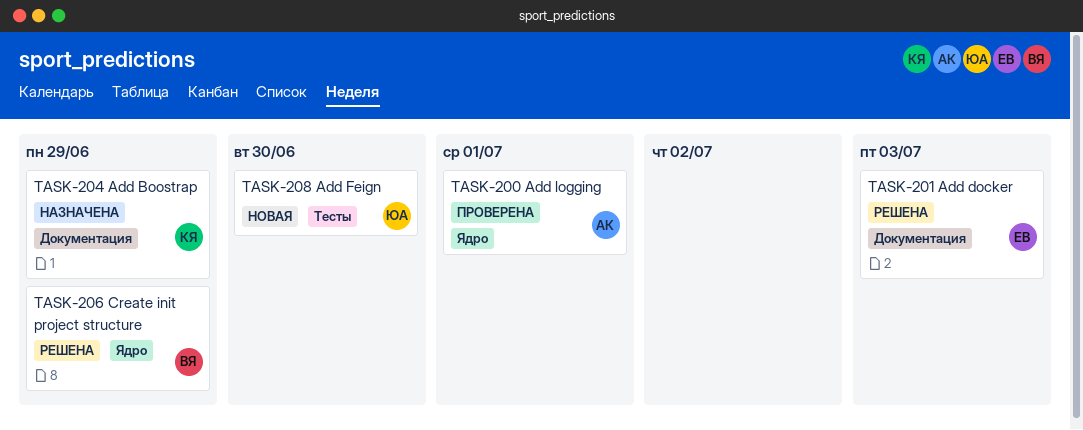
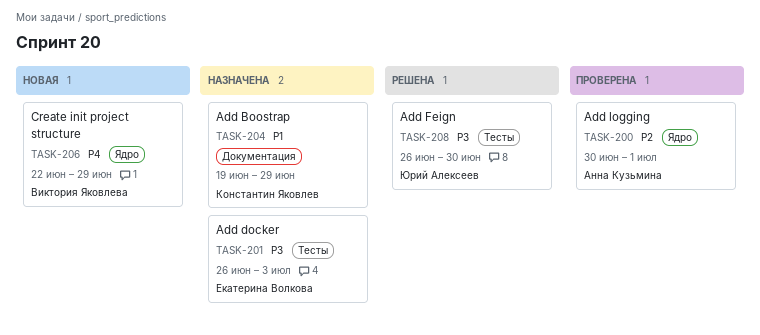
TASK-201, status: Решена -> Назначена
TASK-201, label: Документация -> Тесты
TASK-206, status: Решена -> Новая
TASK-208, status: Новая -> Решена

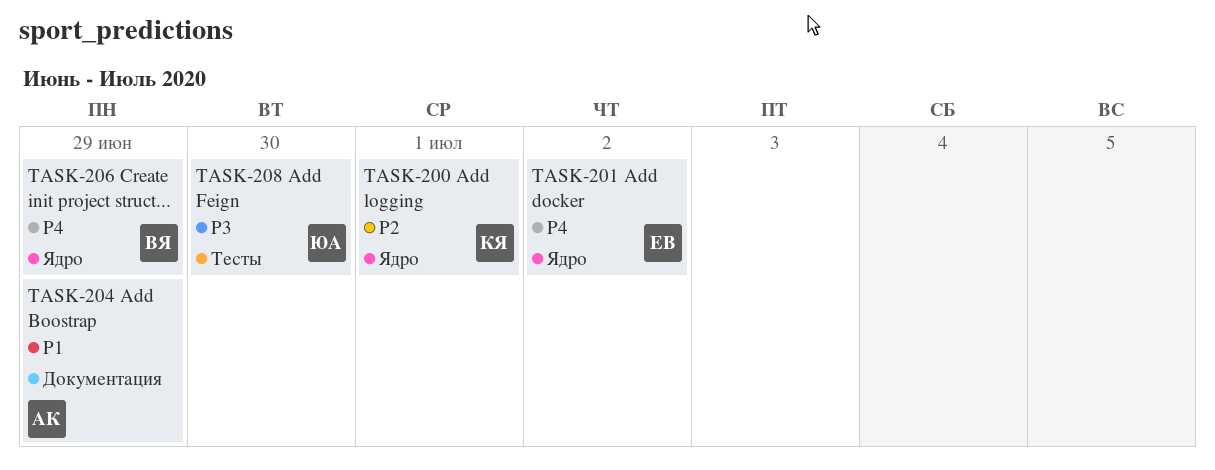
TASK-200, owner: Анна Кузьмина -> Константин Яковлев
TASK-201, priority: P3 -> P4
TASK-201, label: Тесты -> Ядро
TASK-201, due: Jul 3 -> Jul 2
TASK-204, owner: Константин Яковлев -> Анна Кузьмина

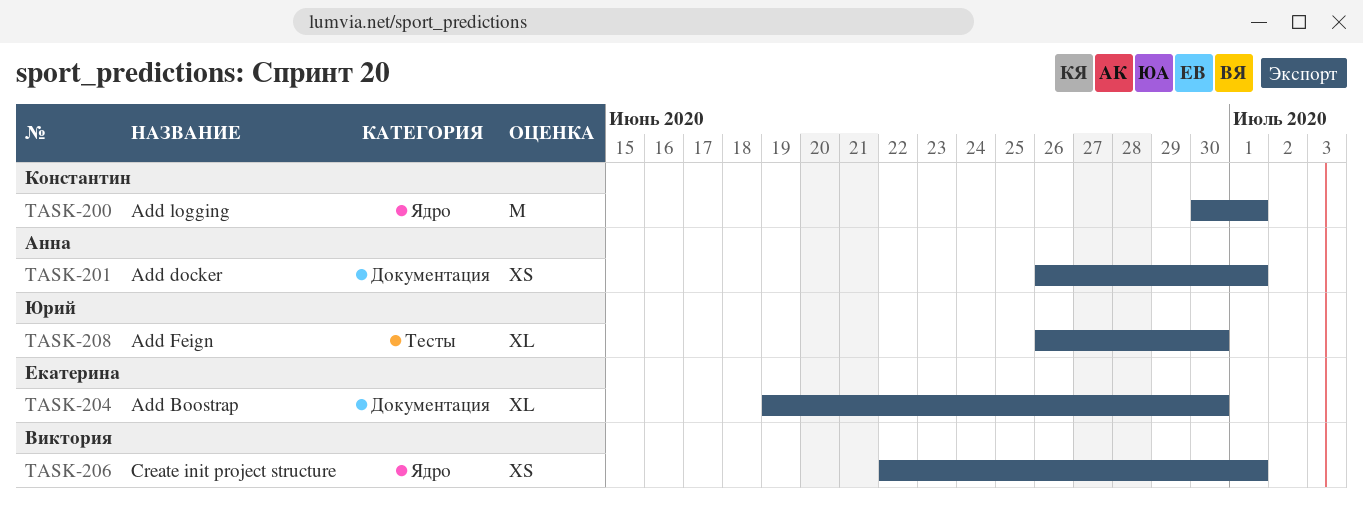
TASK-201, owner: Екатерина -> Анна
TASK-201, label: Ядро -> Документация
TASK-201, due: Jul 2 -> Jul 1
TASK-204, owner: Анна -> Екатерина
TASK-204, due: Jun 29 -> Jun 30
TASK-206, due: Jun 29 -> Jul 1

